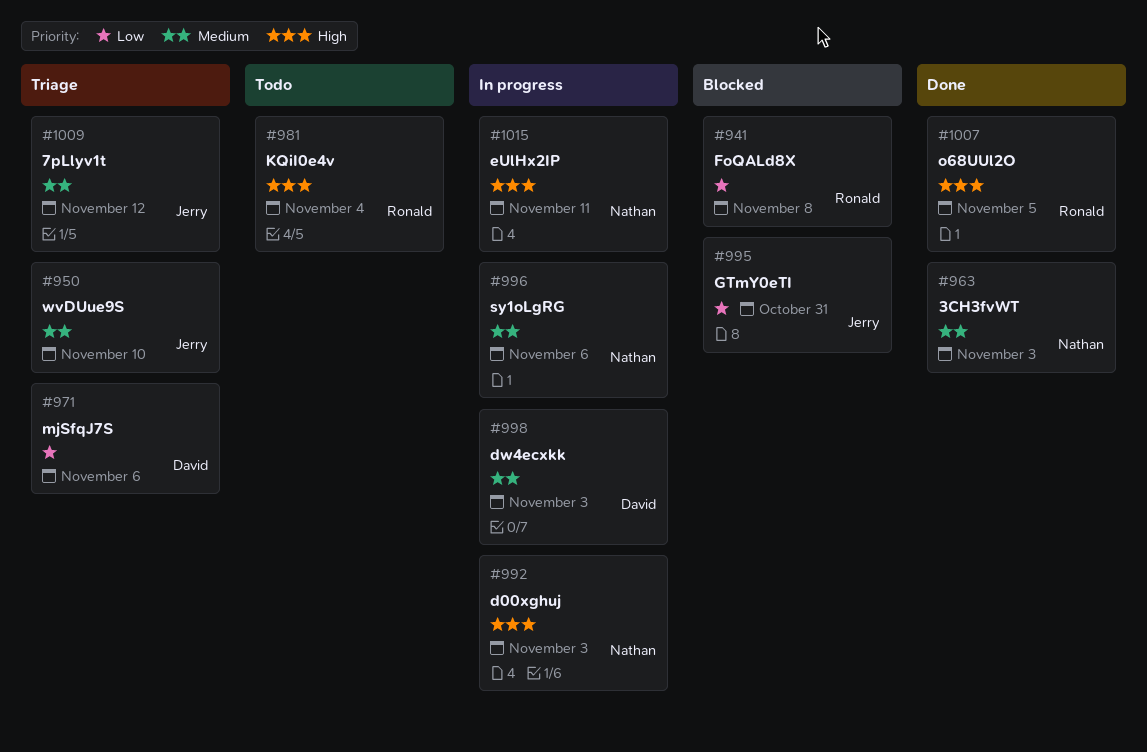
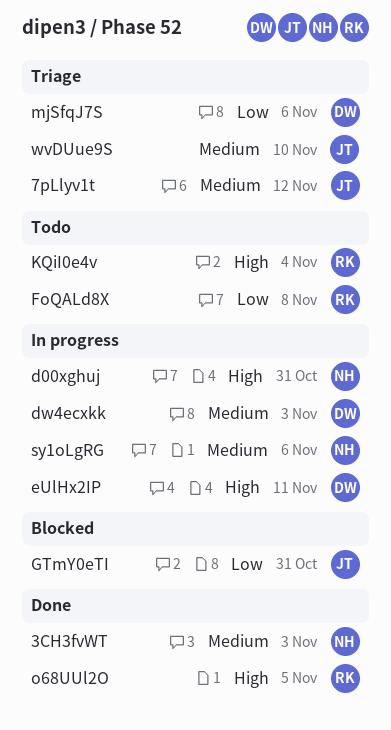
d00xghuj, due: Nov 3 -> Oct 31
eUlHx2IP, owner: Nathan -> David
FoQALd8X, status: Blocked -> Todo

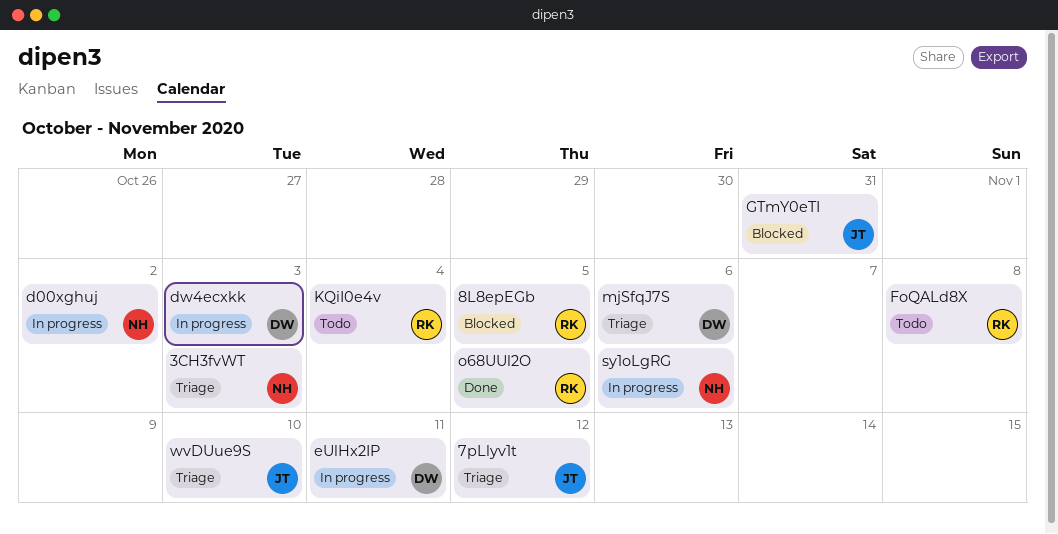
3CH3fvWT, status: Done -> Triage
8L8epEGb: none -> present
d00xghuj, due: Oct 31 -> Nov 2

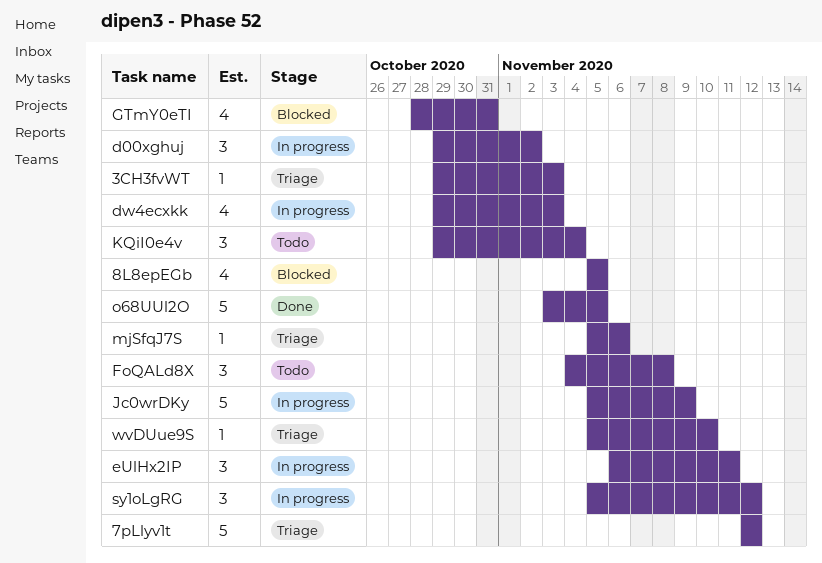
Jc0wrDKy: none -> present
sy1oLgRG, due: Nov 6 -> Nov 12

